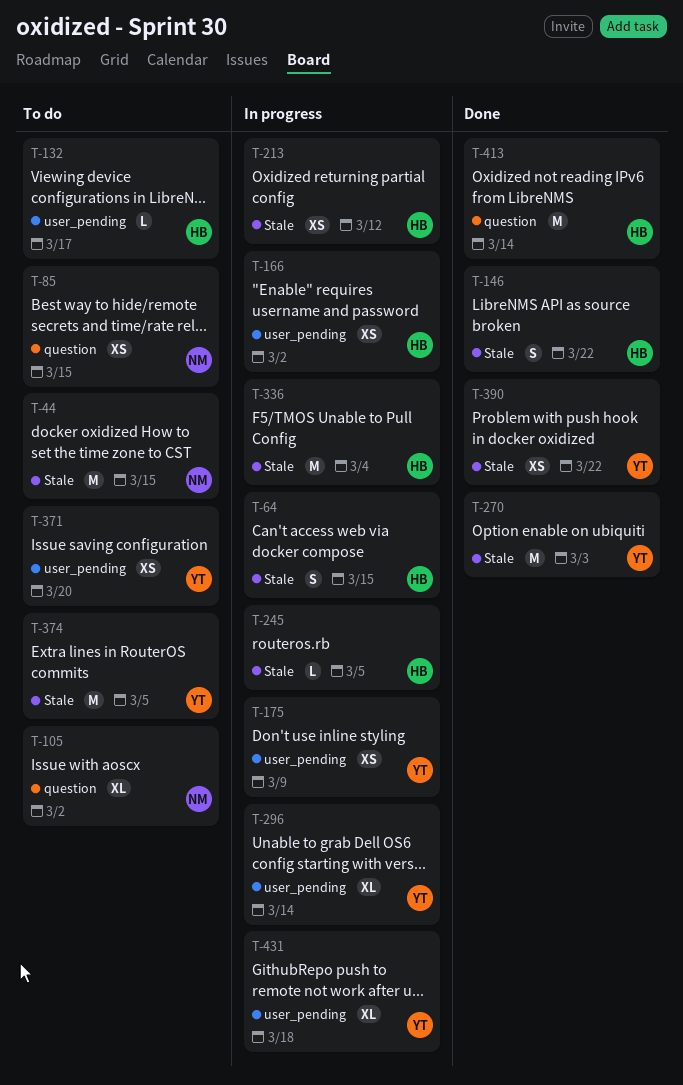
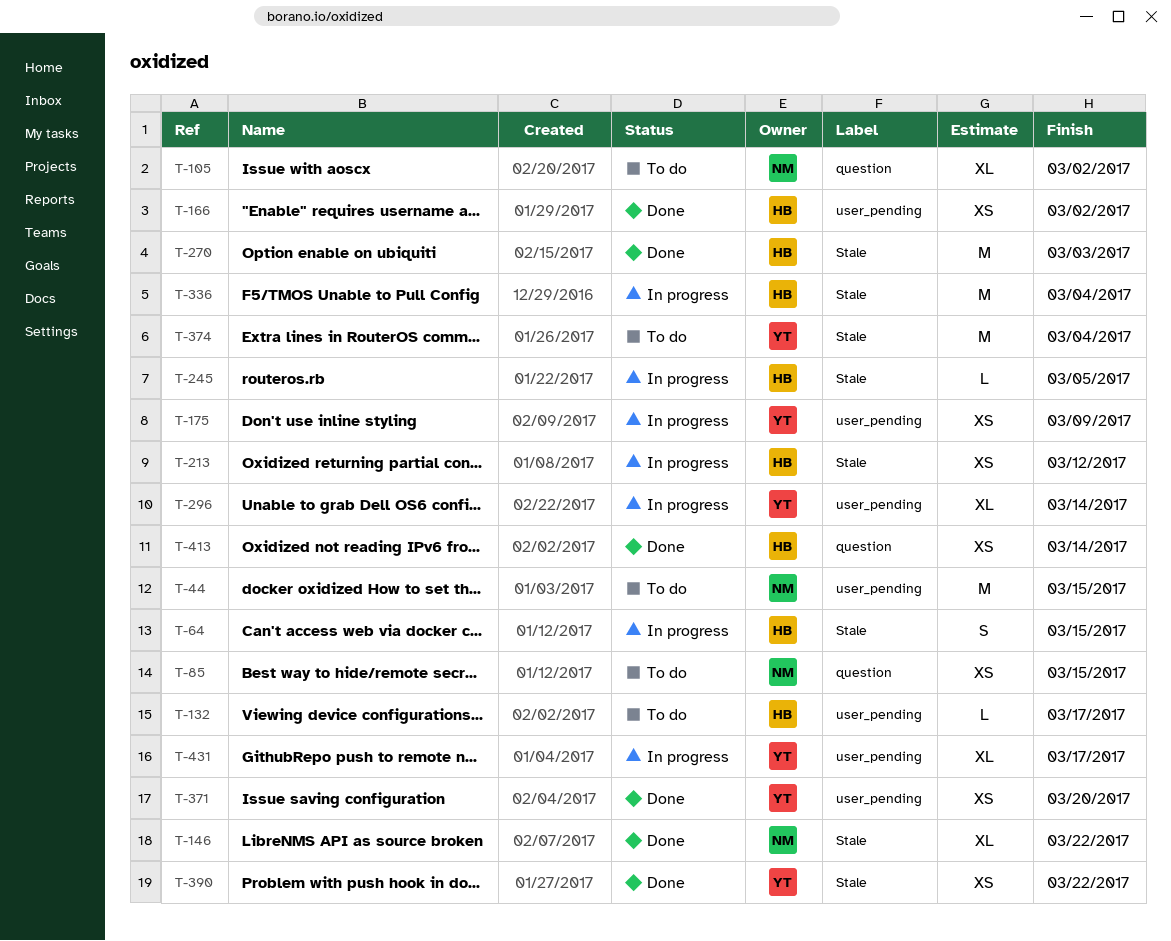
T-44, label: Stale -> user_pending
T-146, owner: HB -> NM
T-146, estimate: S -> XL
T-166, status: In progress -> Done
T-270, owner: YT -> HB
T-371, status: To do -> Done
T-374, due: Mar 5 -> Mar 4
T-413, estimate: M -> XS
T-431, due: Mar 18 -> Mar 17

